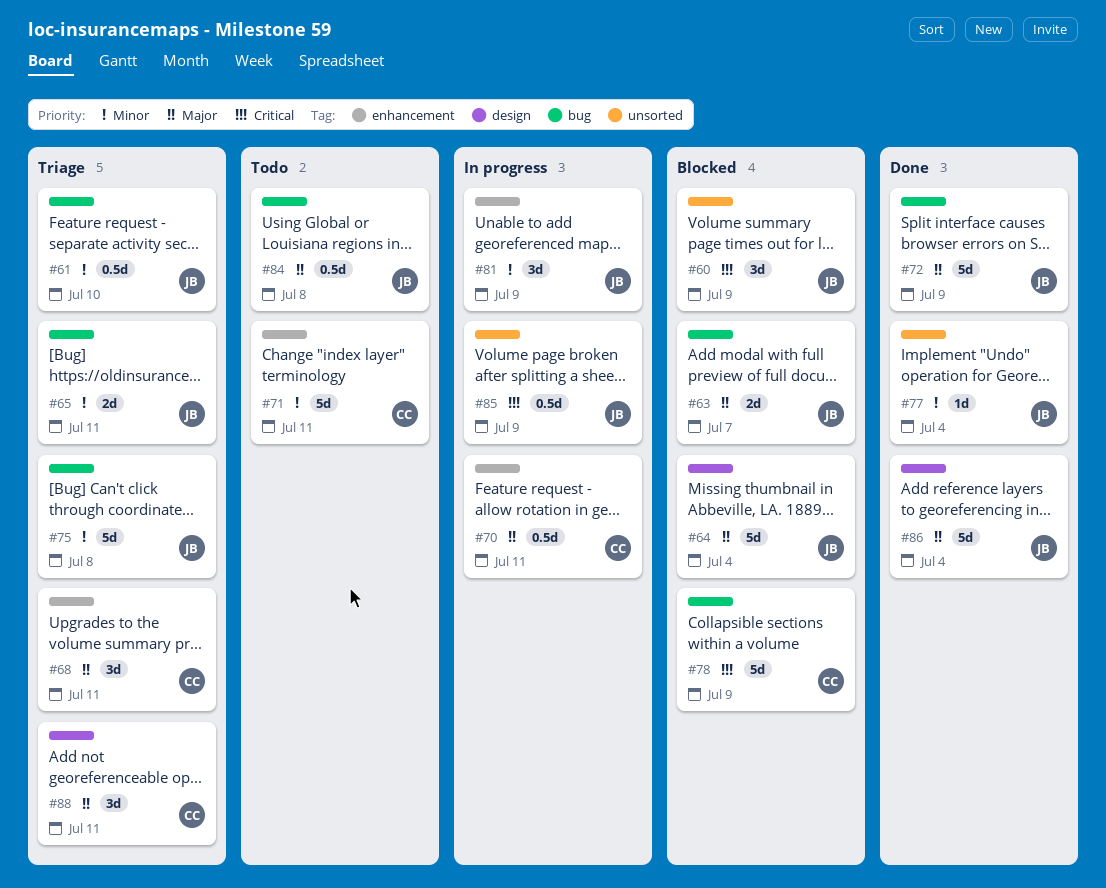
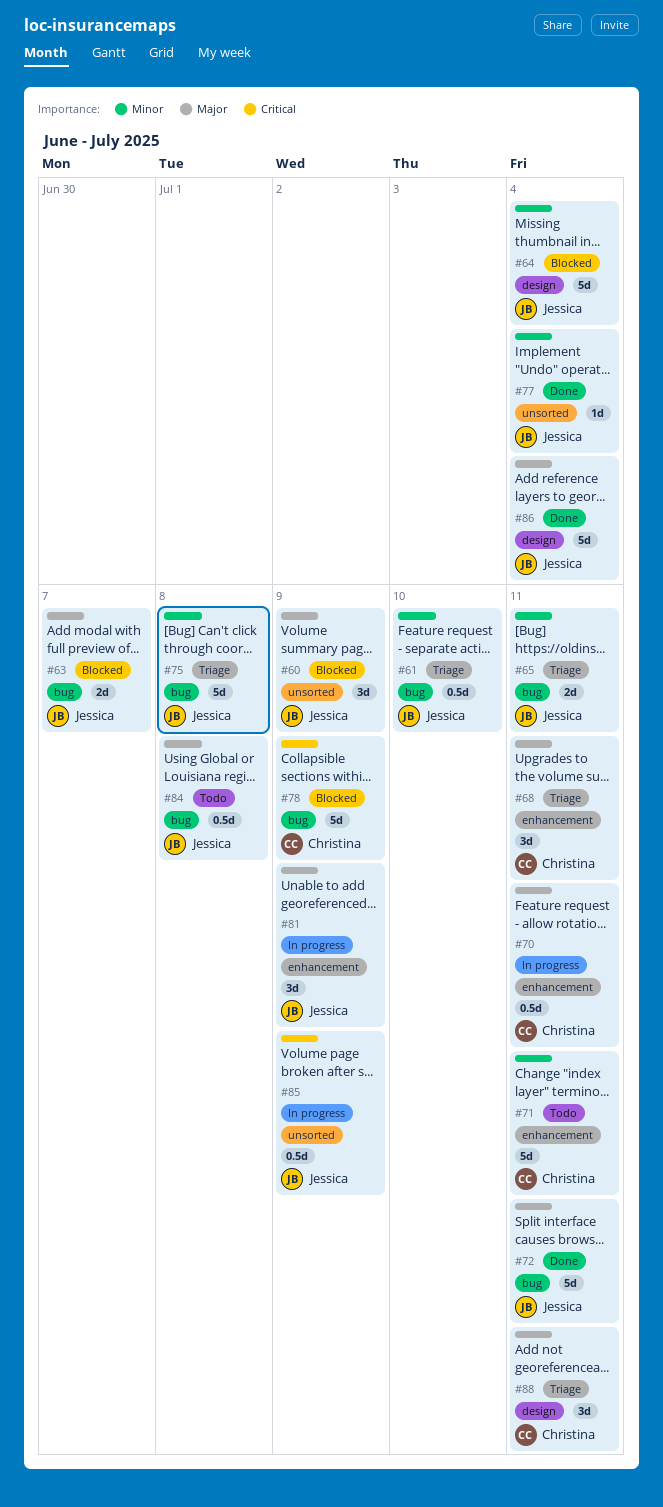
#60, priority: Critical -> Major
#64, priority: Major -> Minor
#72, due: Jul 9 -> Jul 11
#81, priority: Minor -> Major

